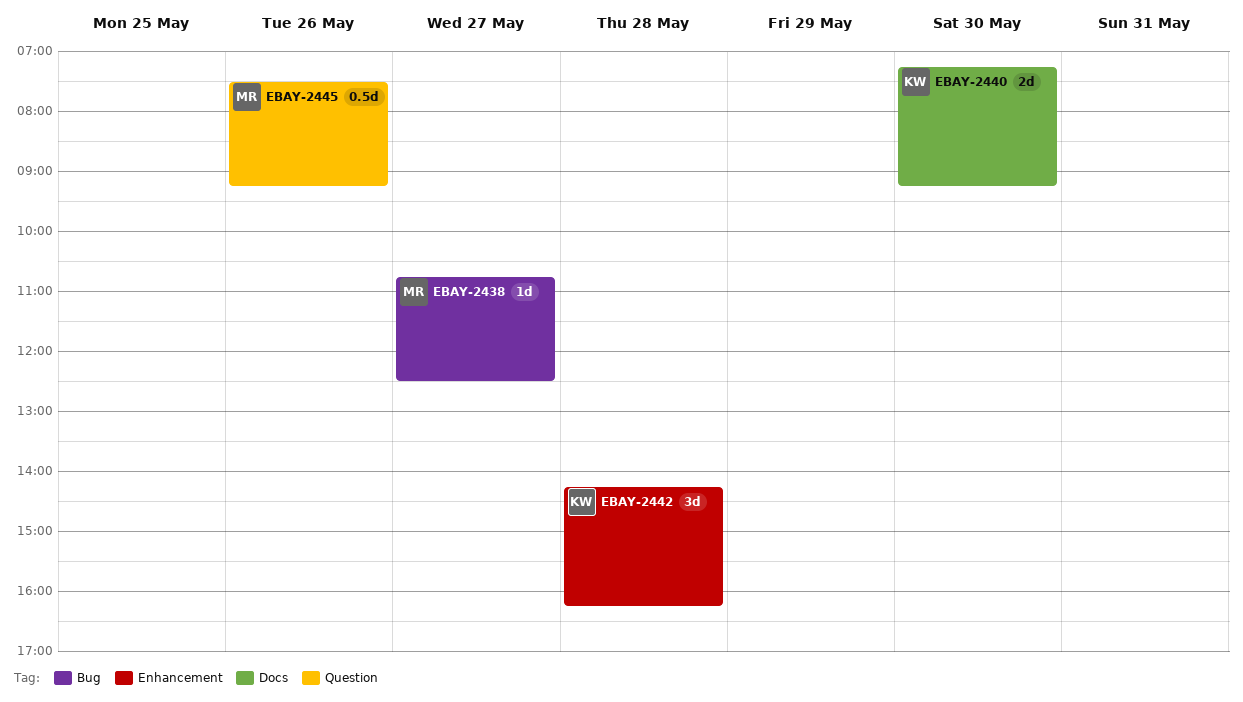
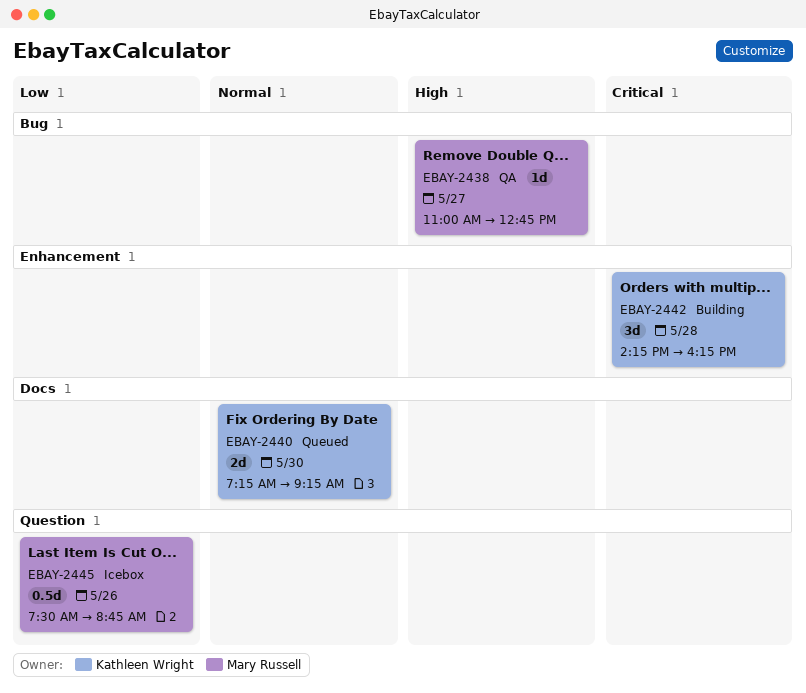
EBAY-2438, begins: 10:45 -> 11:00
EBAY-2438, ends: 12:30 -> 12:45
EBAY-2445, ends: 09:15 -> 08:45

